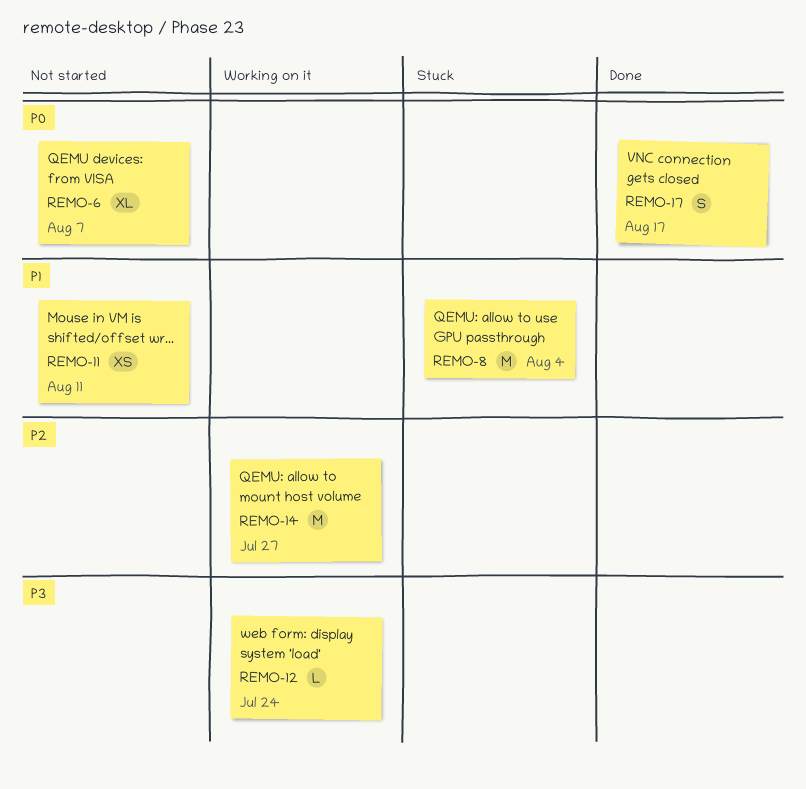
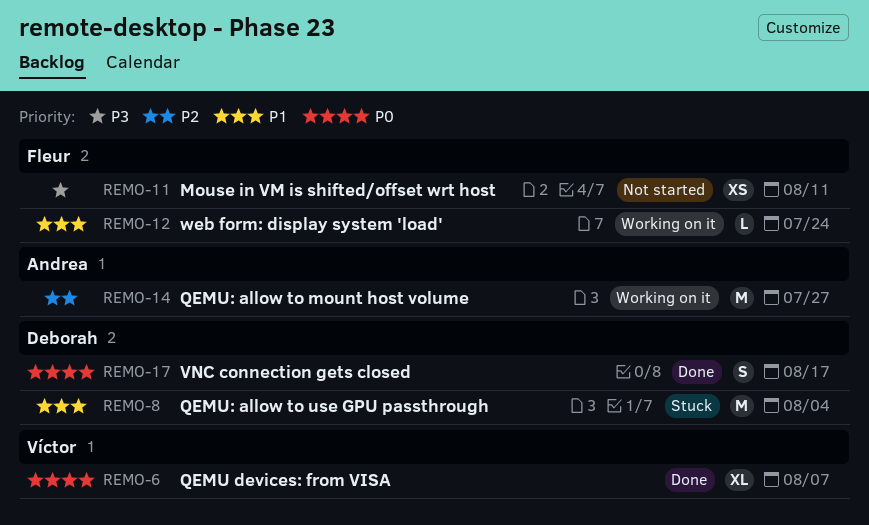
REMO-6, status: Not started -> Done
REMO-11, priority: P1 -> P3
REMO-12, priority: P3 -> P1

